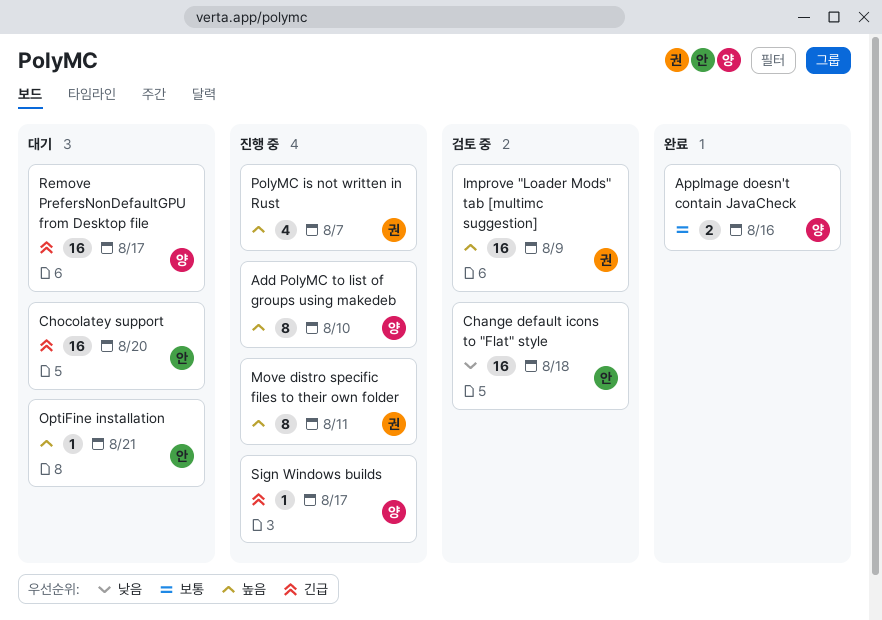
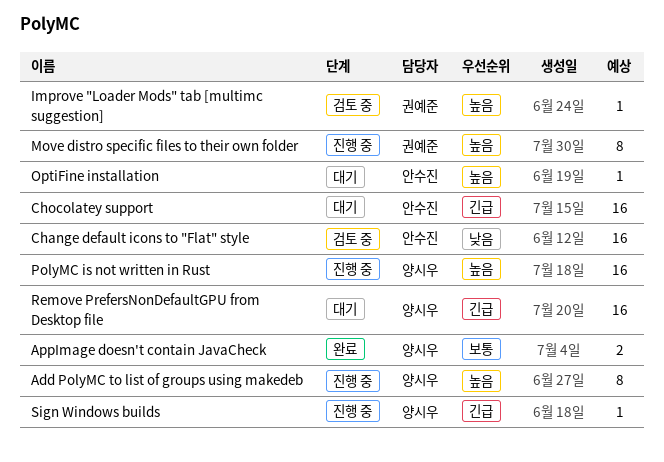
Improve "Loader Mods" tab [multimc suggestion], estimate: 16 -> 1
PolyMC is not written in Rust, owner: 권예준 -> 양시우
PolyMC is not written in Rust, estimate: 4 -> 16

